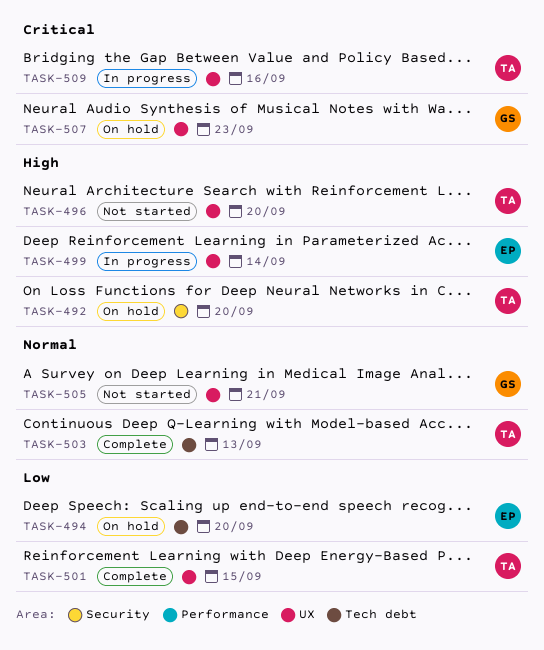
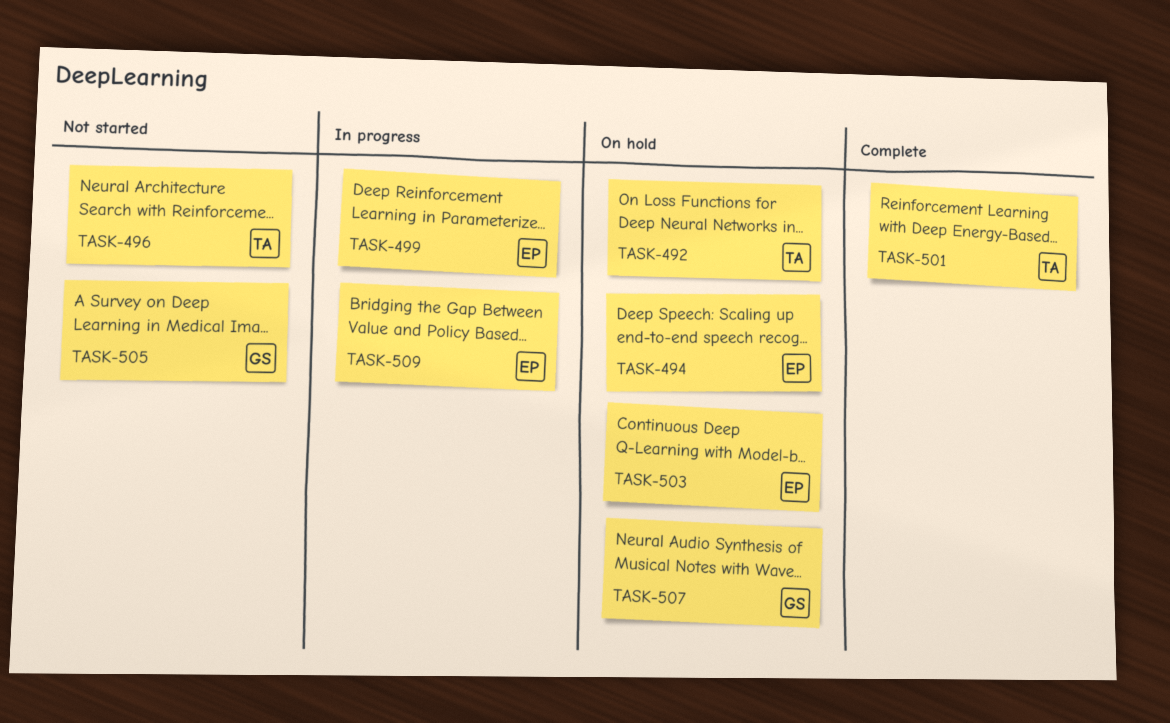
TASK-503, status: Complete -> On hold
TASK-503, owner: TA -> EP
TASK-509, owner: TA -> EP

